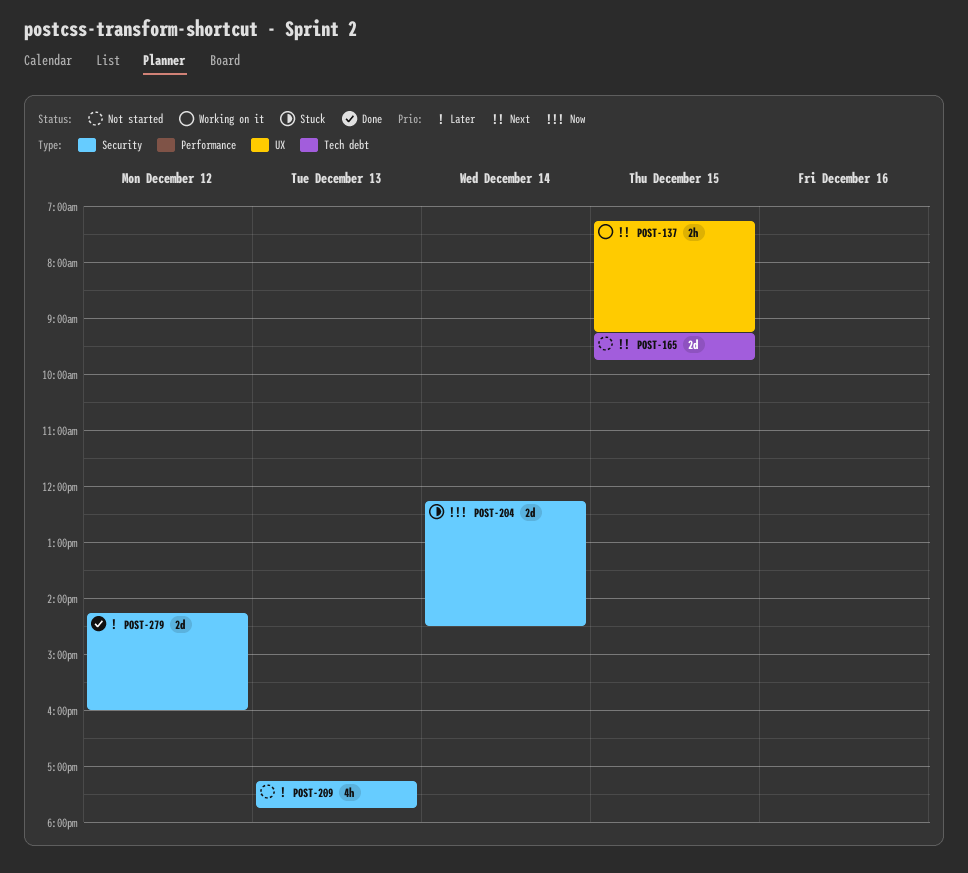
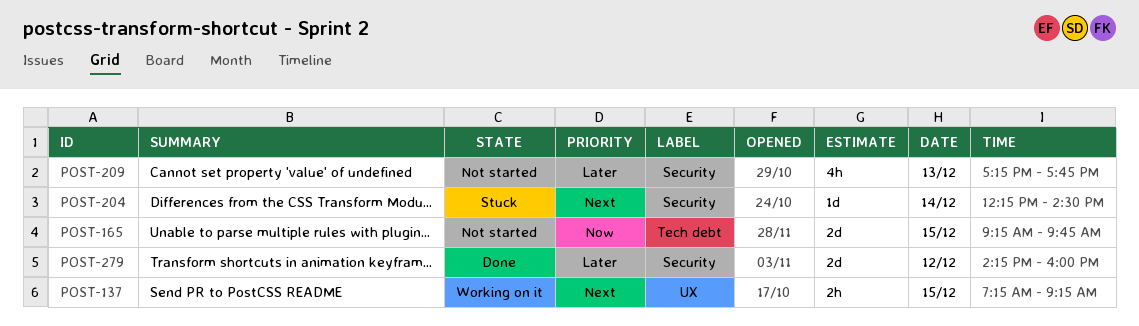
POST-165, priority: Next -> Now
POST-204, priority: Now -> Next
POST-204, estimate: 2d -> 1d

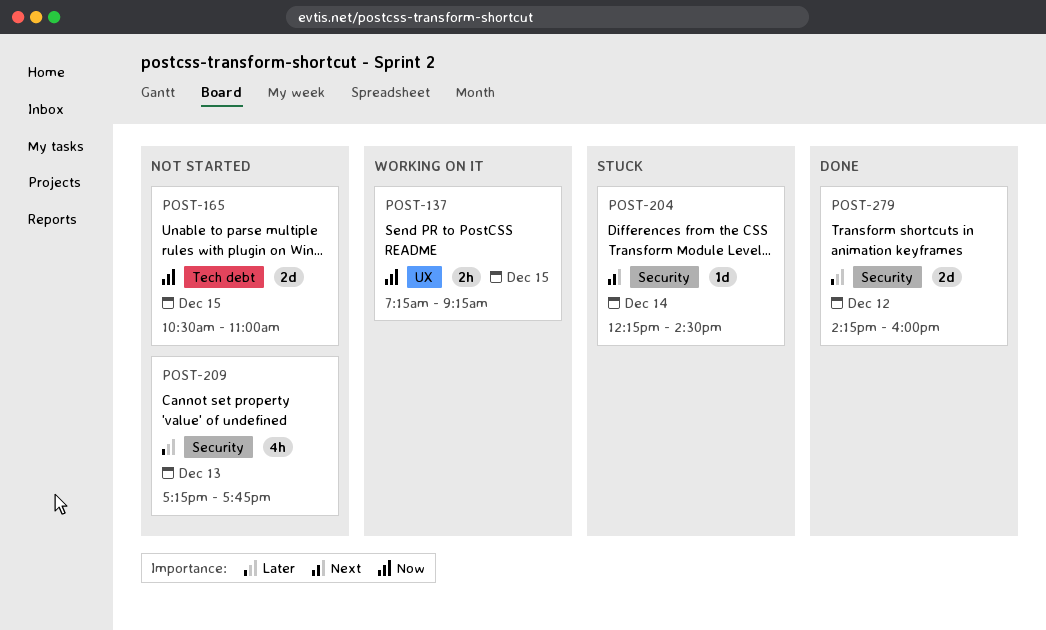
POST-137, priority: Next -> Now
POST-165, begins: 09:15 -> 10:30
POST-165, ends: 09:45 -> 11:00

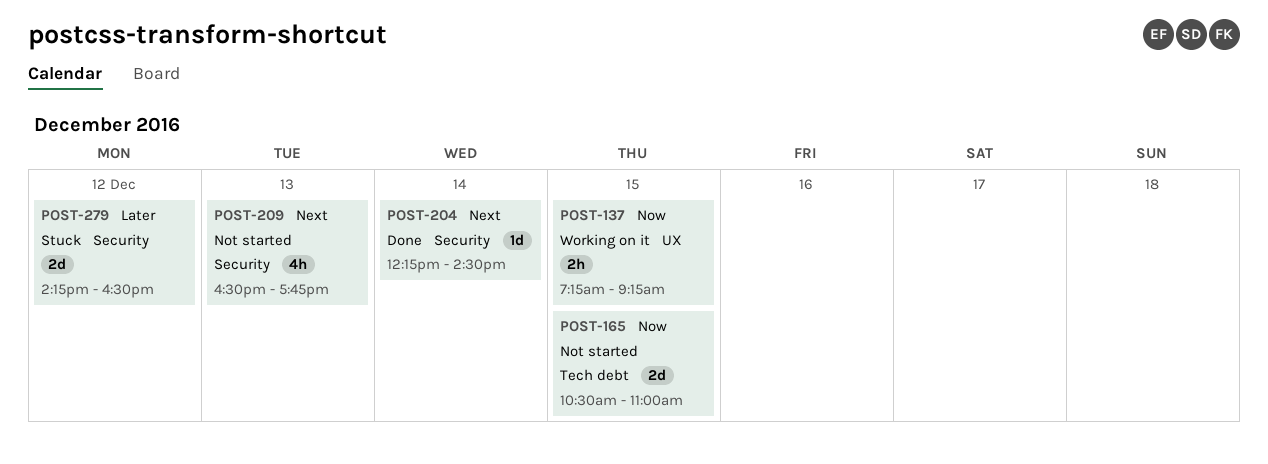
POST-204, status: Stuck -> Done
POST-209, priority: Later -> Next
POST-209, begins: 17:15 -> 16:30
POST-279, status: Done -> Stuck
POST-279, ends: 16:00 -> 16:30

